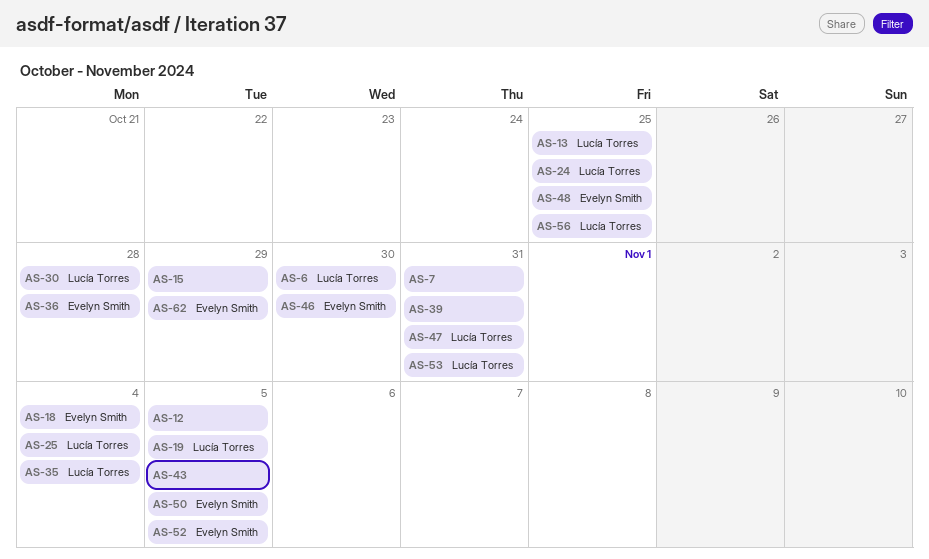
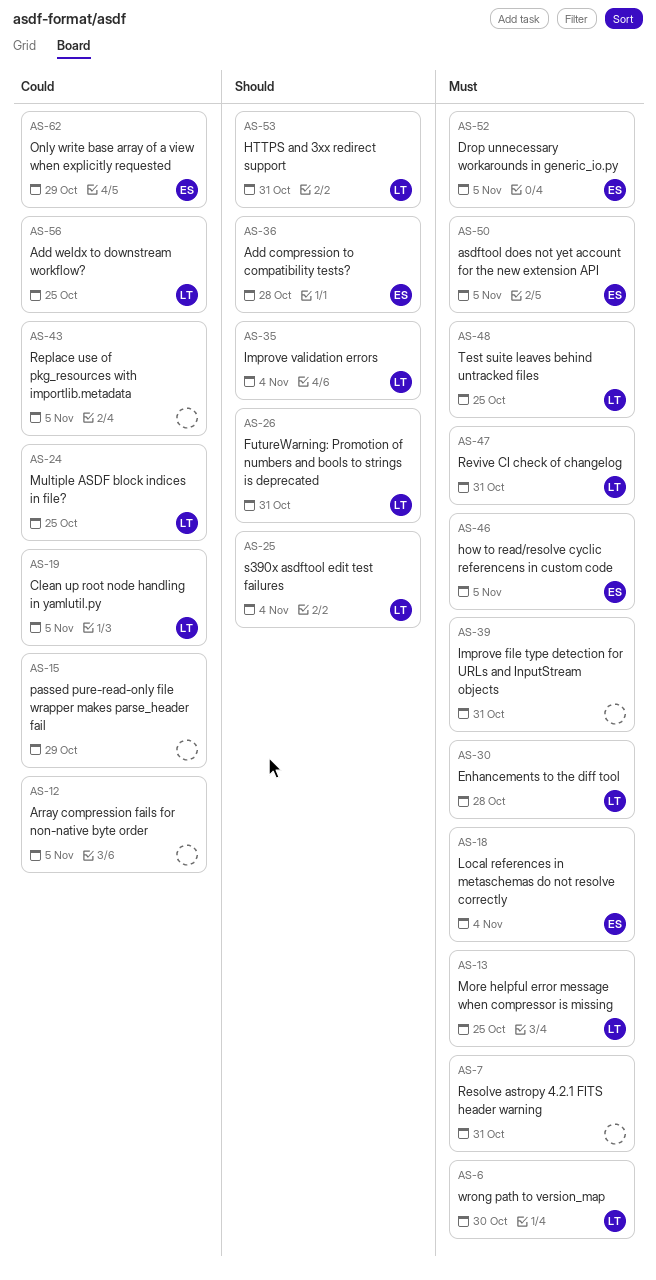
AS-26: none -> present
AS-46, due: Oct 30 -> Nov 5
AS-48, owner: Evelyn Smith -> Lucía Torres

